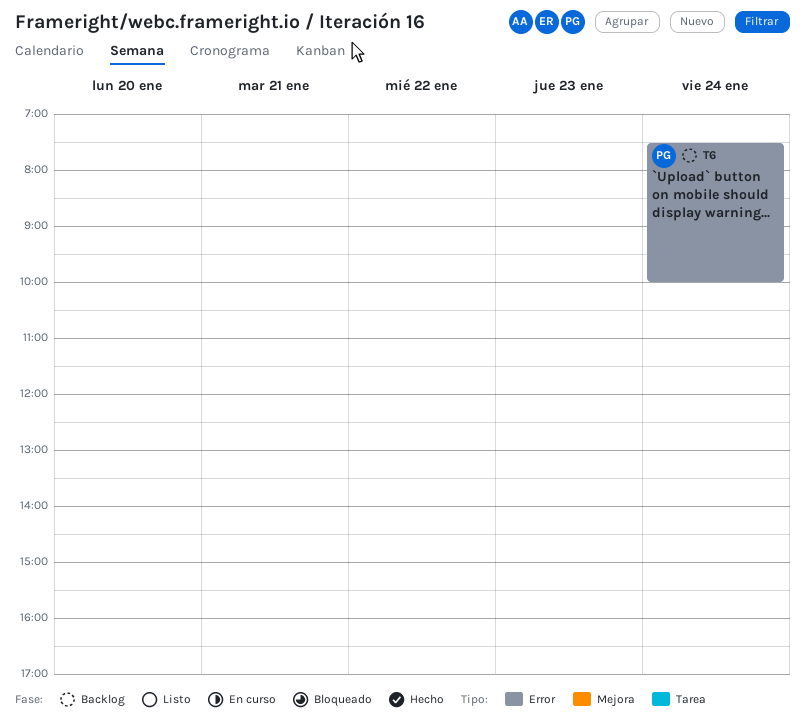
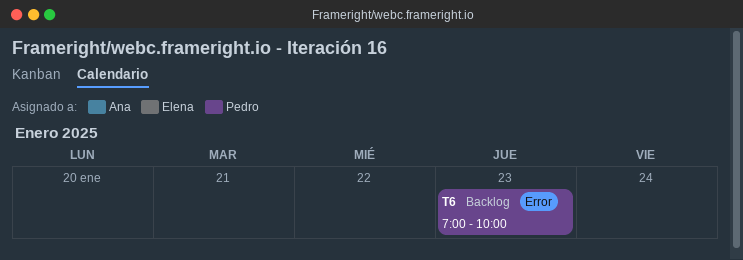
T6, day: Jan 24 -> Jan 23
T6, begins: 07:30 -> 07:00

